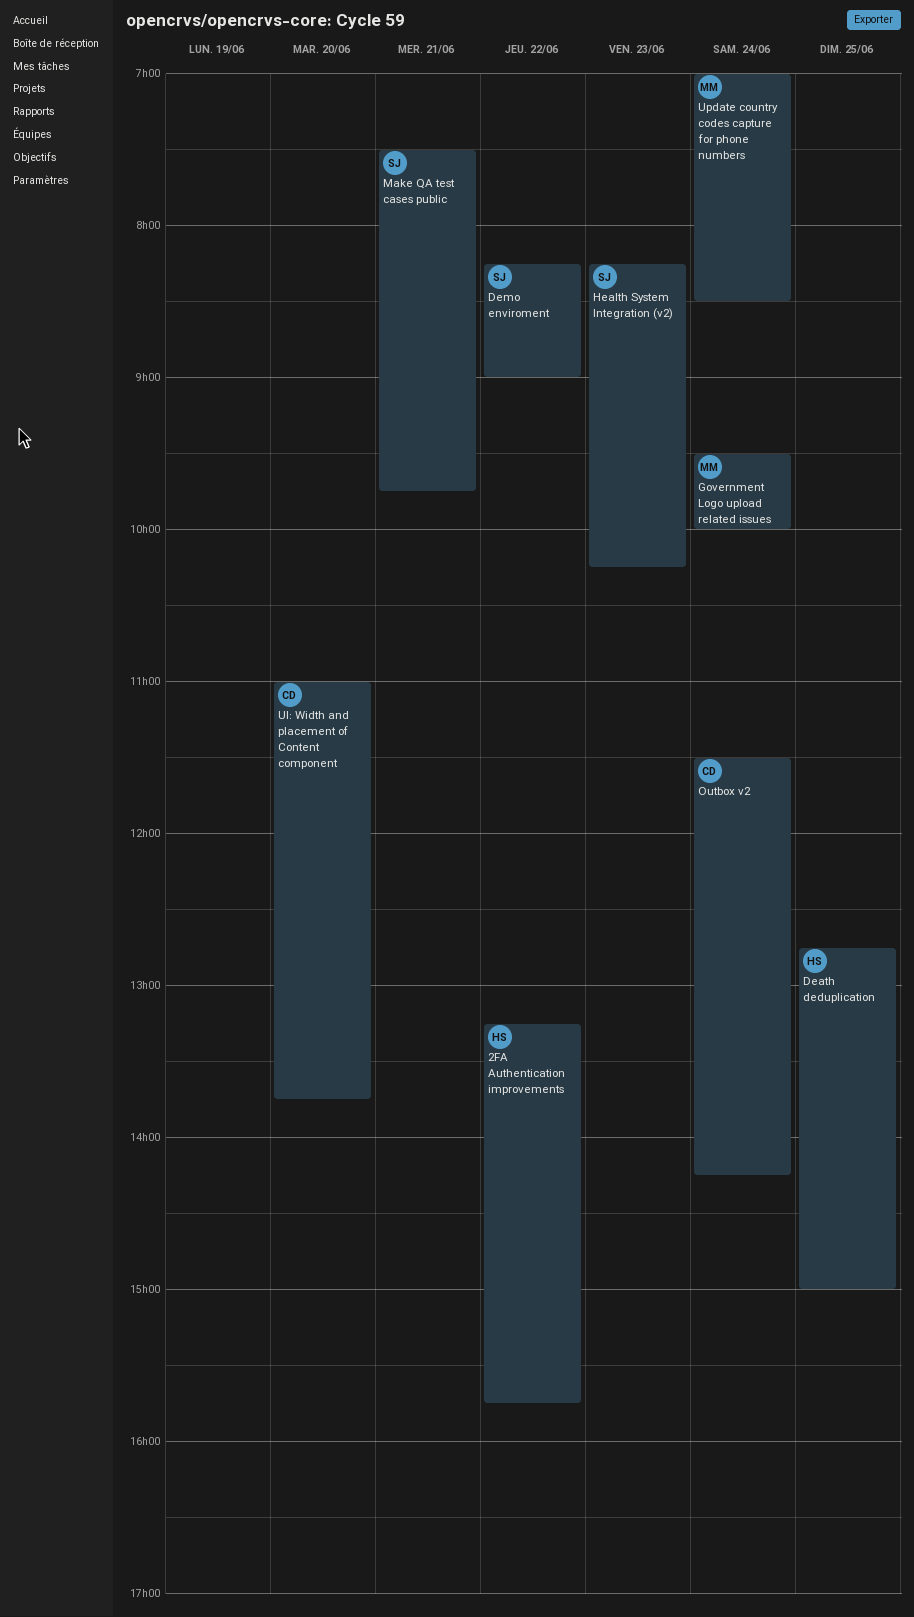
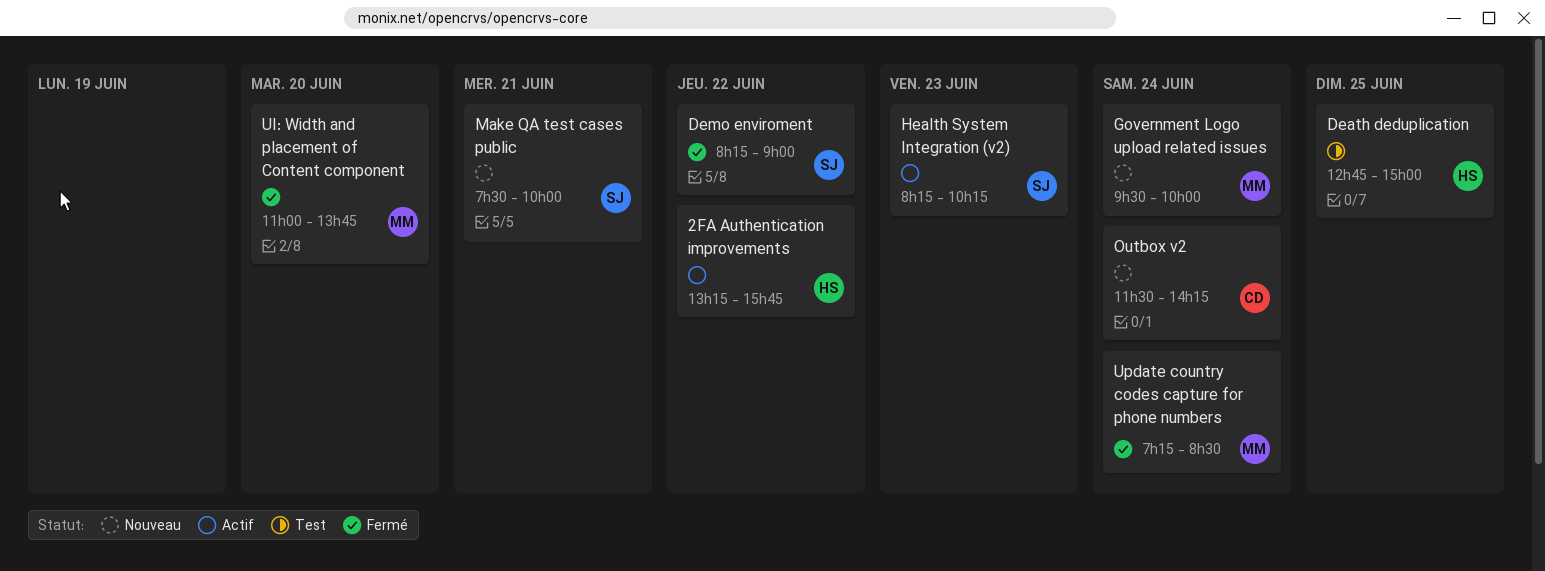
Make QA test cases public, ends: 09:45 -> 10:00
UI: Width and placement of Content component, owner: CD -> MM
Update country codes capture for phone numbers, begins: 07:00 -> 07:15

